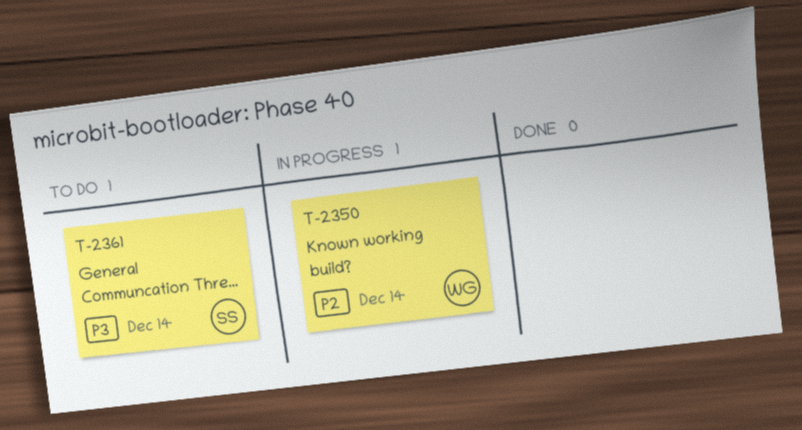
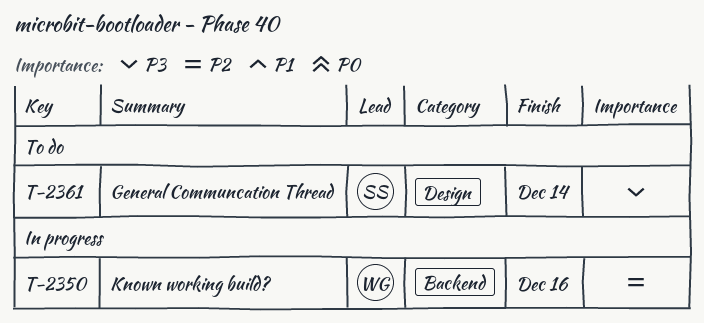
T-2350, due: Dec 14 -> Dec 16

